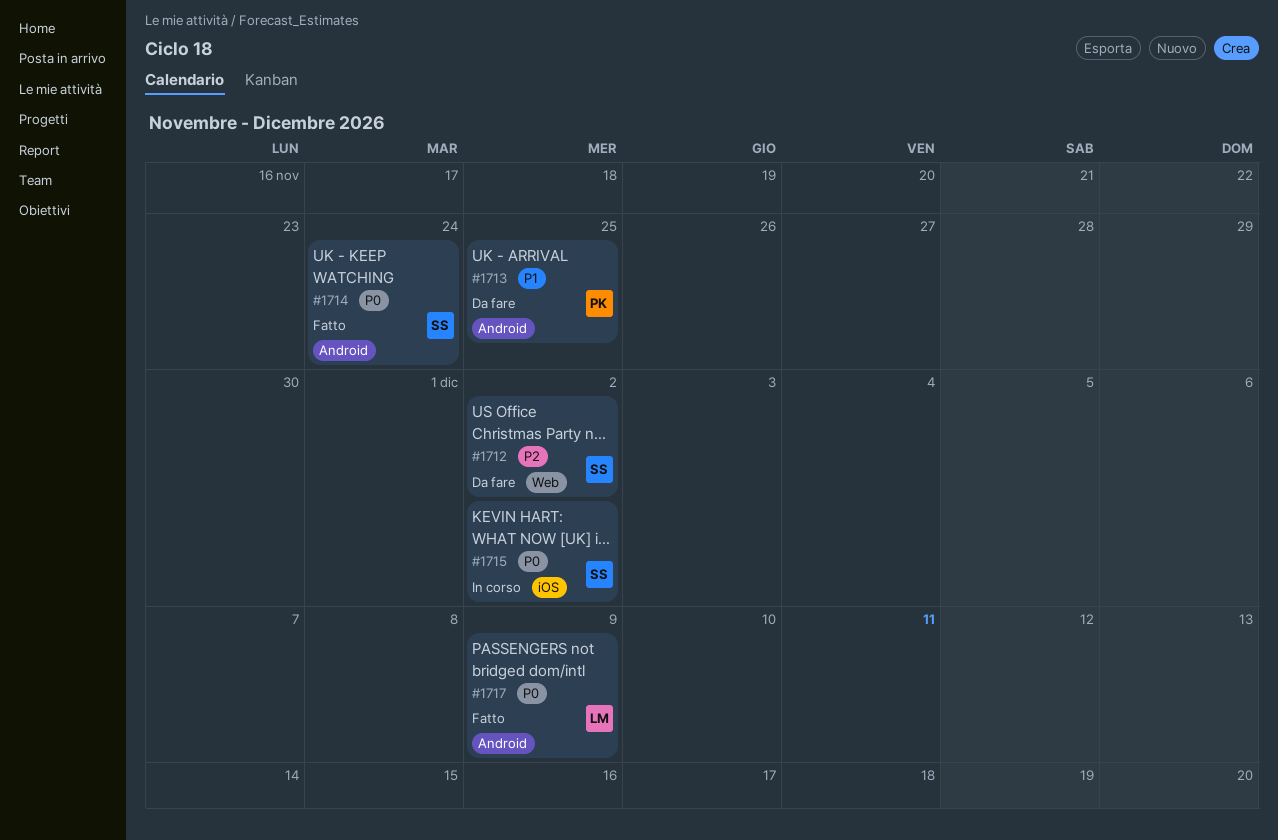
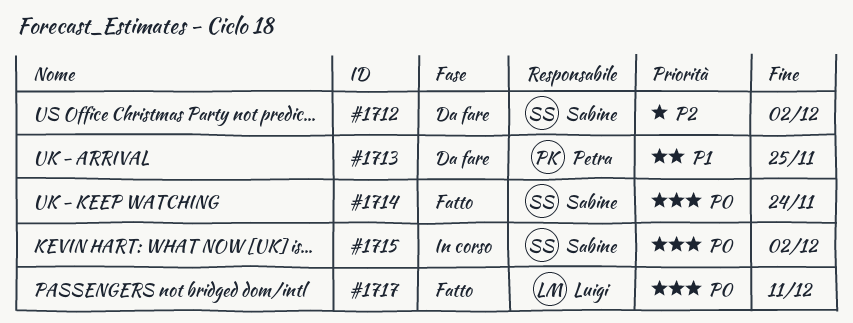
#1717, due: Dec 9 -> Dec 11

